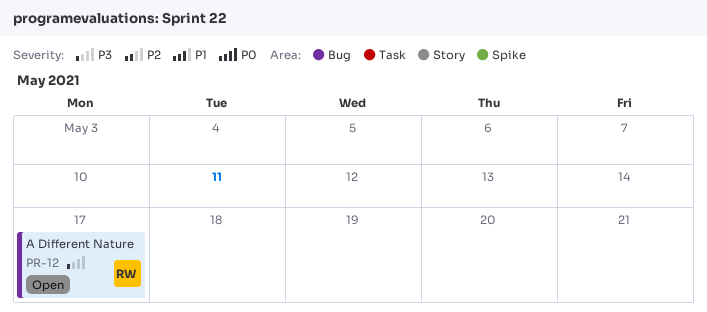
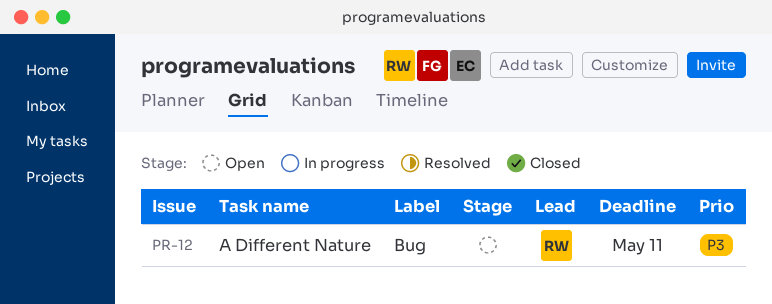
PR-12, due: May 17 -> May 11

